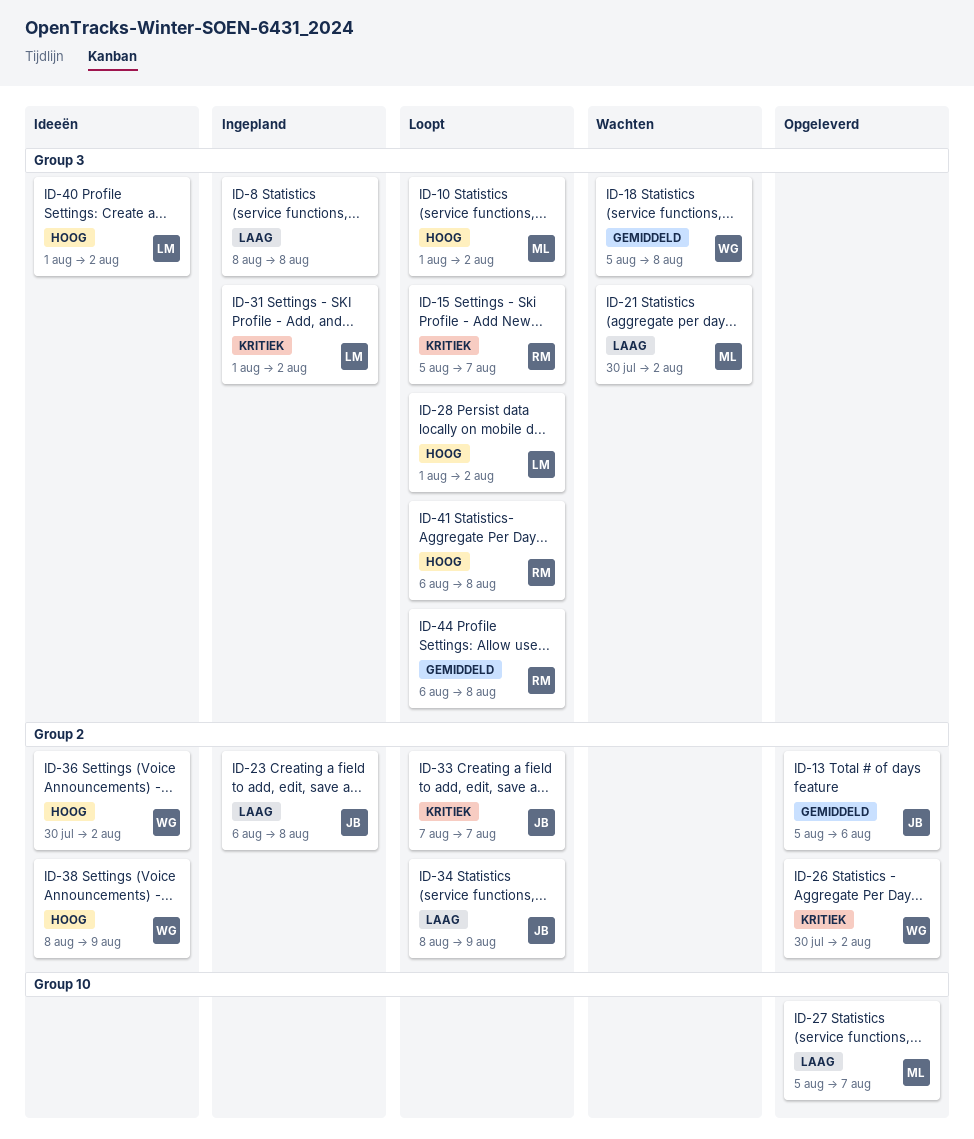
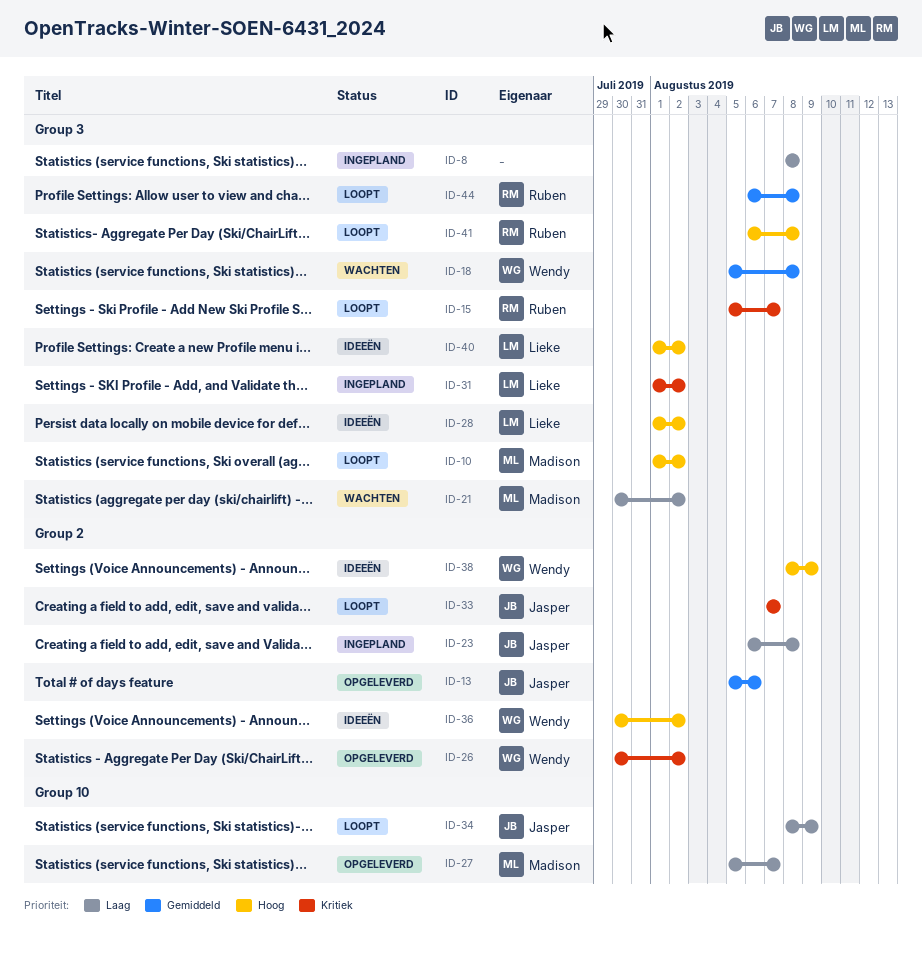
ID-28, status: Loopt -> Ideeën
ID-34, label: Group 2 -> Group 10

